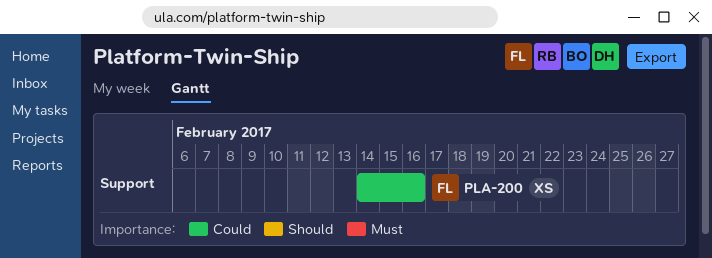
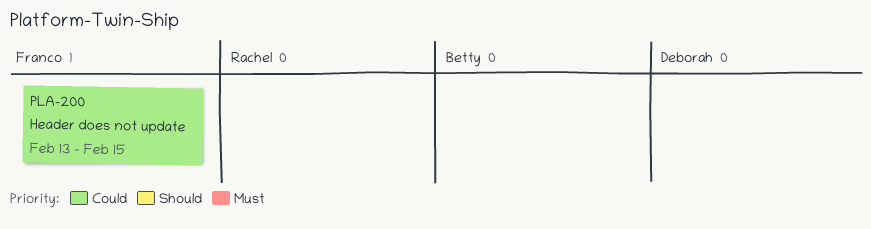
PLA-200, start: Feb 14 -> Feb 13
PLA-200, due: Feb 16 -> Feb 15

